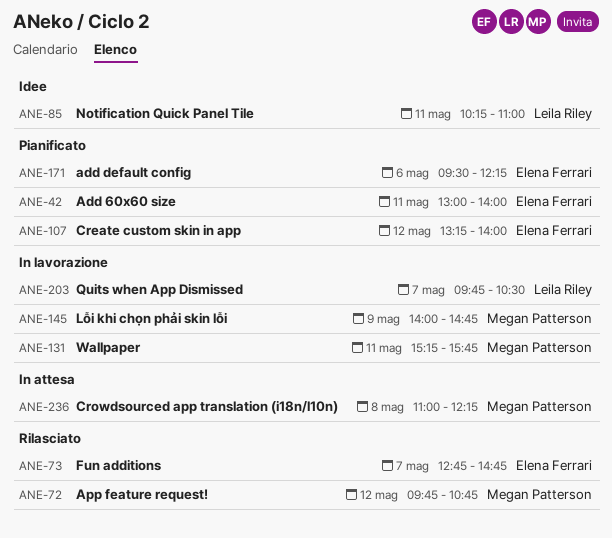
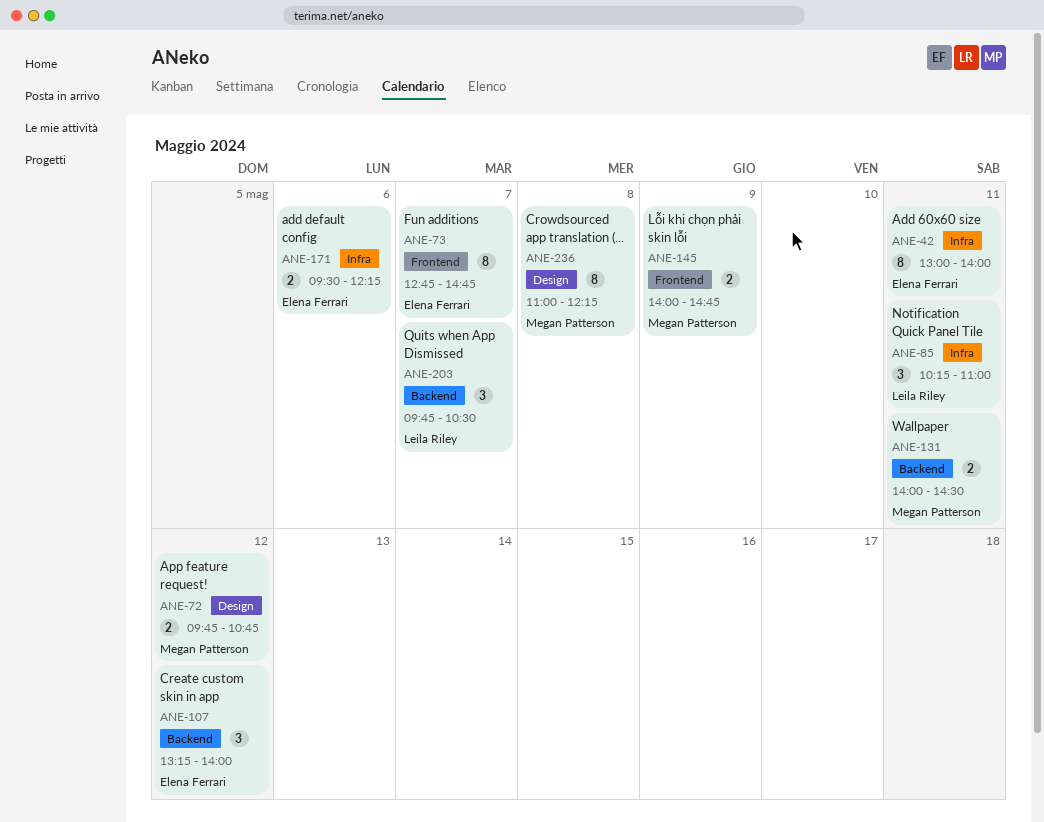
ANE-131, begins: 15:15 -> 14:00
ANE-131, ends: 15:45 -> 14:30

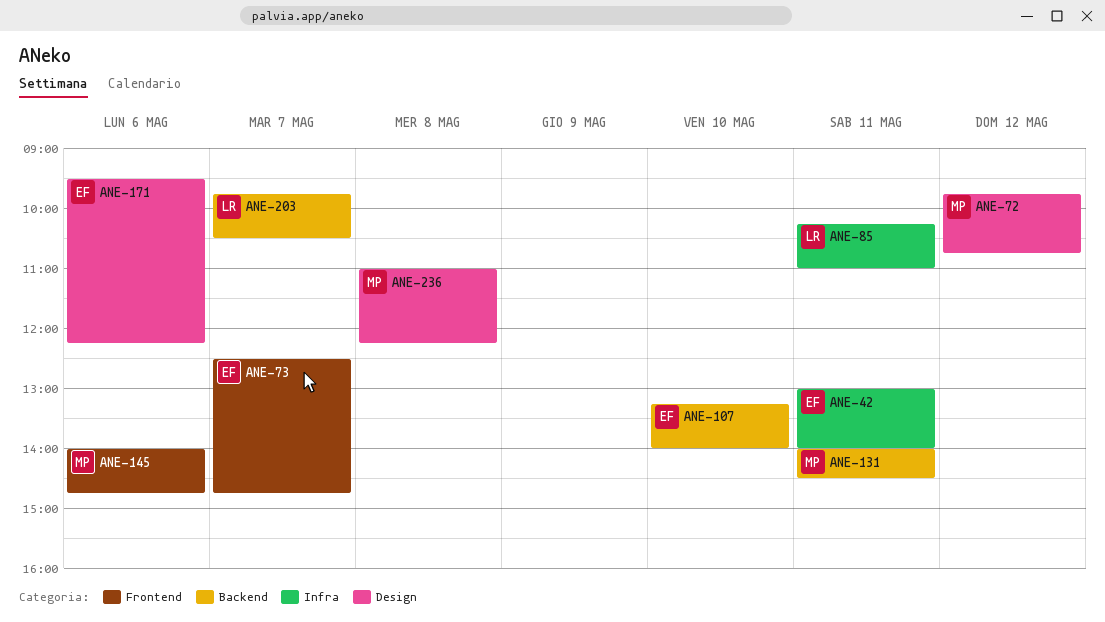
ANE-73, begins: 12:45 -> 12:30
ANE-107, day: May 12 -> May 10
ANE-145, day: May 9 -> May 6
ANE-171, label: Infra -> Design

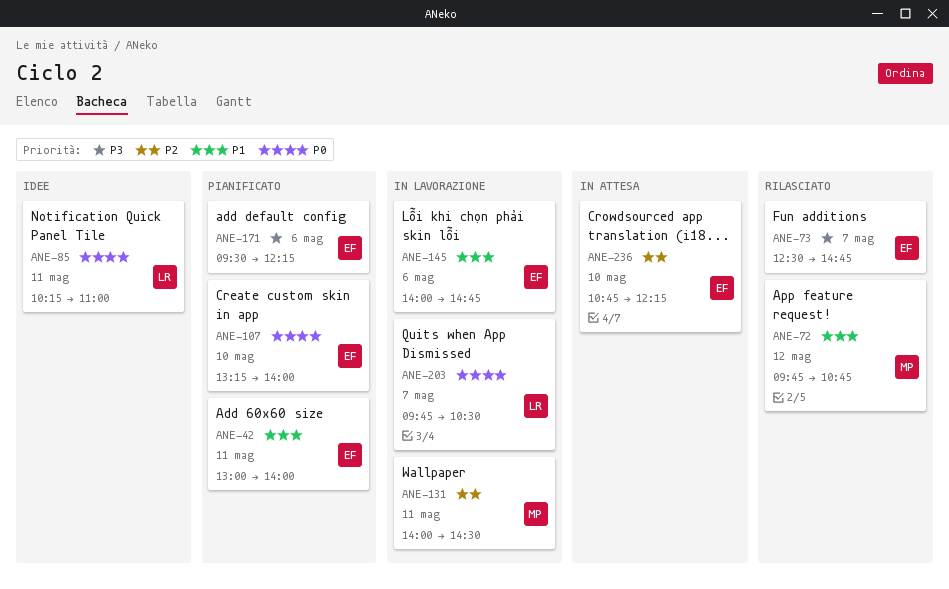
ANE-145, owner: MP -> EF
ANE-236, owner: MP -> EF
ANE-236, day: May 8 -> May 10
ANE-236, begins: 11:00 -> 10:45

